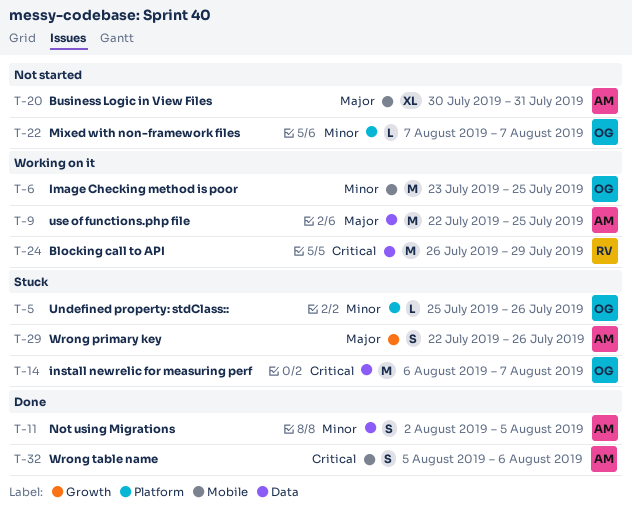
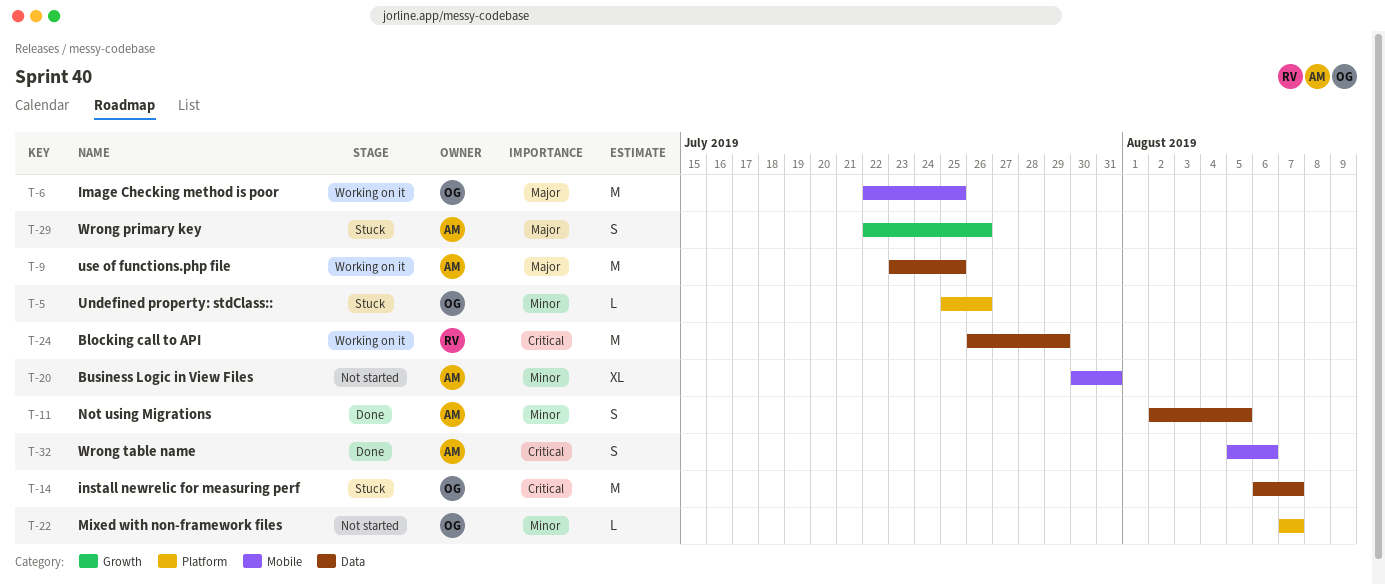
T-6, priority: Minor -> Major
T-6, start: Jul 23 -> Jul 22
T-9, start: Jul 22 -> Jul 23
T-20, priority: Major -> Minor

